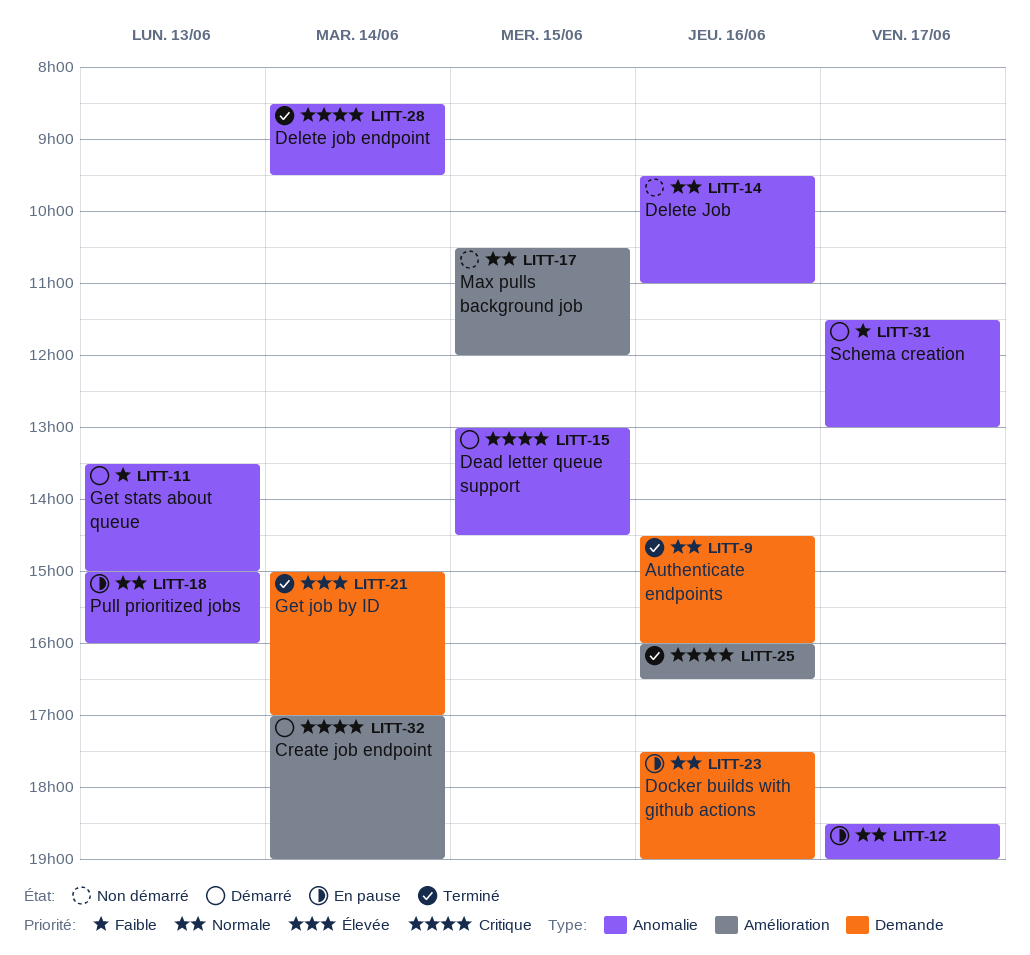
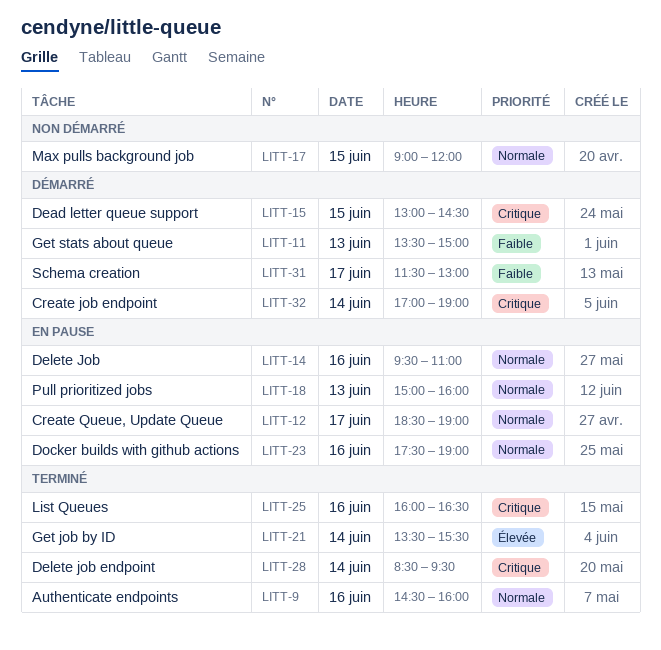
LITT-14, status: Non démarré -> En pause
LITT-17, begins: 10:30 -> 09:00
LITT-21, begins: 15:00 -> 13:30
LITT-21, ends: 17:00 -> 15:30

